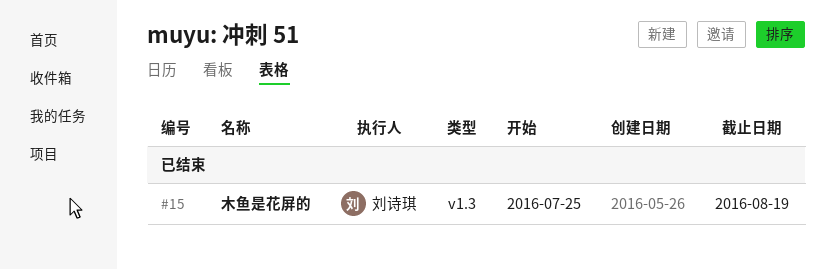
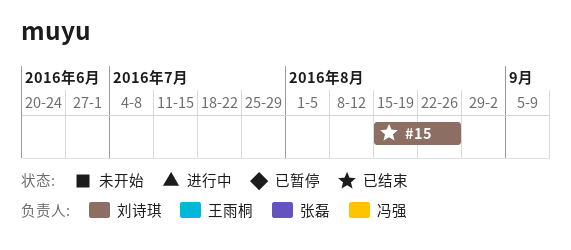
#15, start: Jul 25 -> Aug 15
#15, due: Aug 19 -> Aug 26

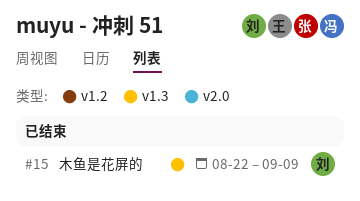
#15, start: Aug 15 -> Aug 22
#15, due: Aug 26 -> Sep 9

